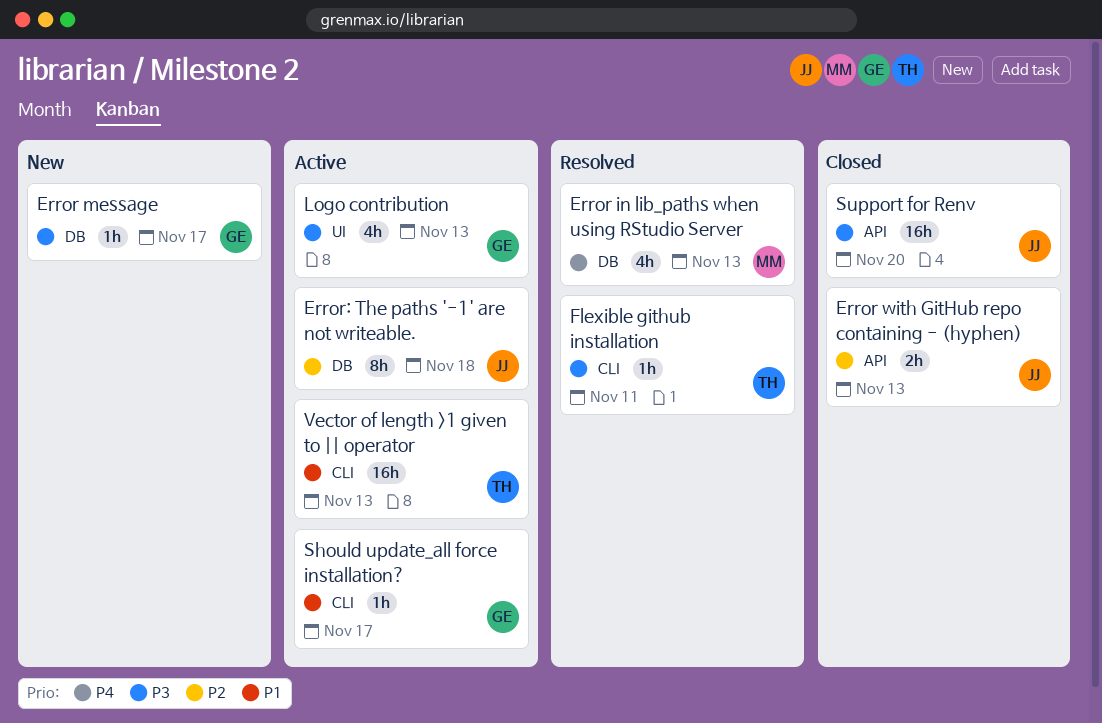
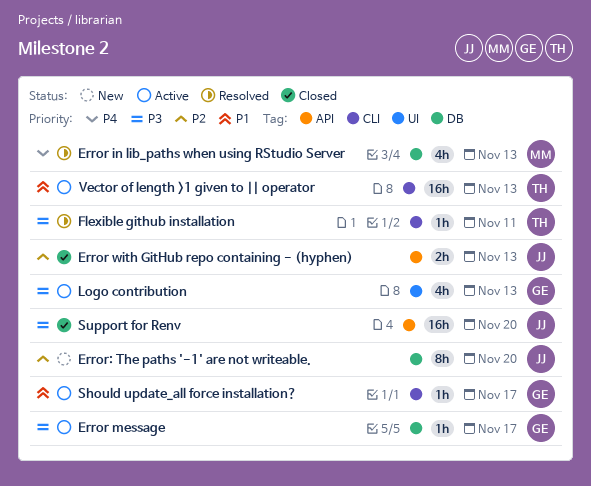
Error message, status: New -> Active
Error: The paths '-1' are not writeable., status: Active -> New
Error: The paths '-1' are not writeable., due: Nov 18 -> Nov 20

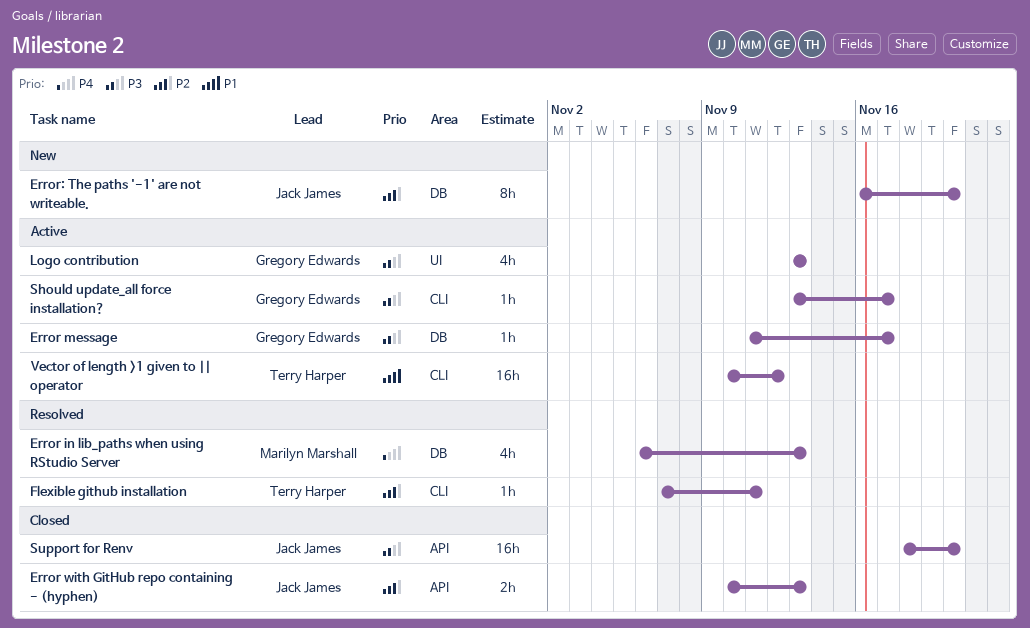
Flexible github installation, priority: P3 -> P2
Should update_all force installation?, priority: P1 -> P3
Vector of length >1 given to || operator, due: Nov 13 -> Nov 12

